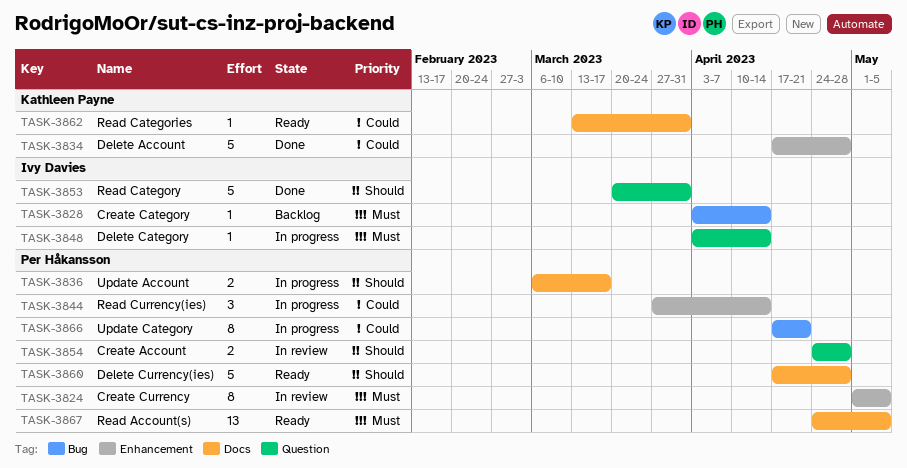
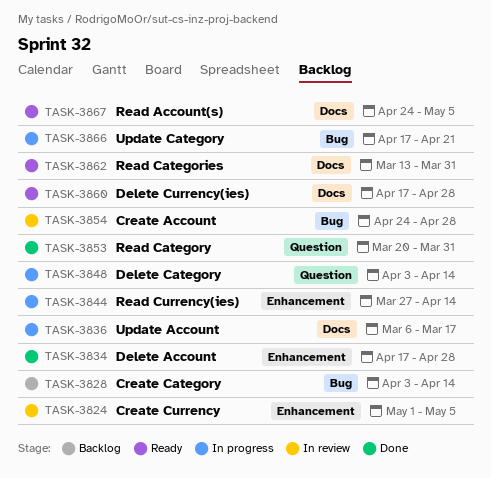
TASK-3854, label: Question -> Bug

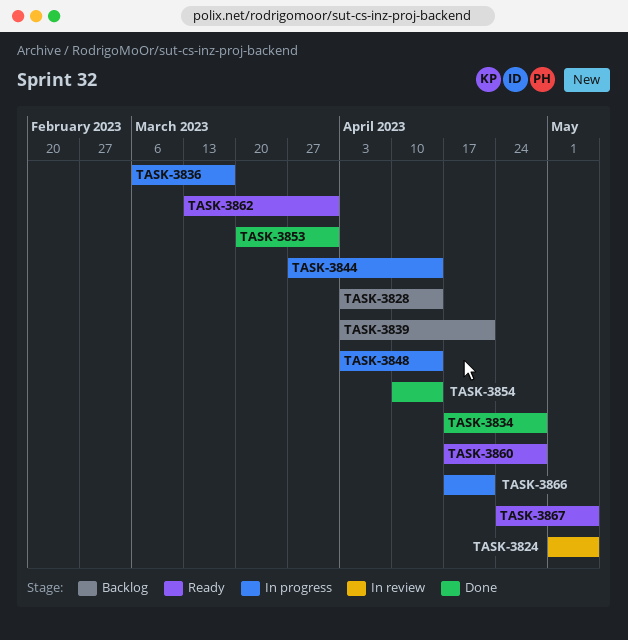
TASK-3839: none -> present
TASK-3854, status: In review -> Done
TASK-3854, start: Apr 24 -> Apr 10
TASK-3854, due: Apr 28 -> Apr 14

